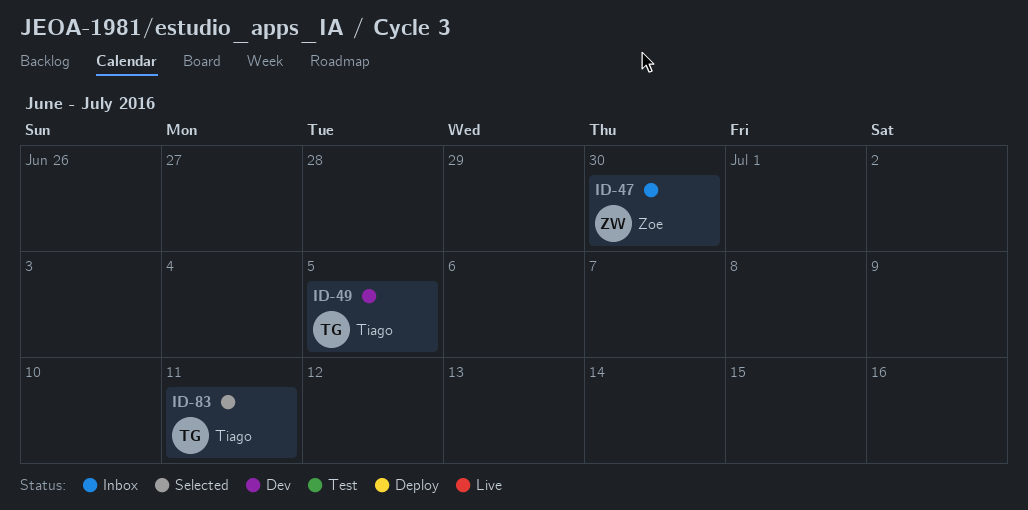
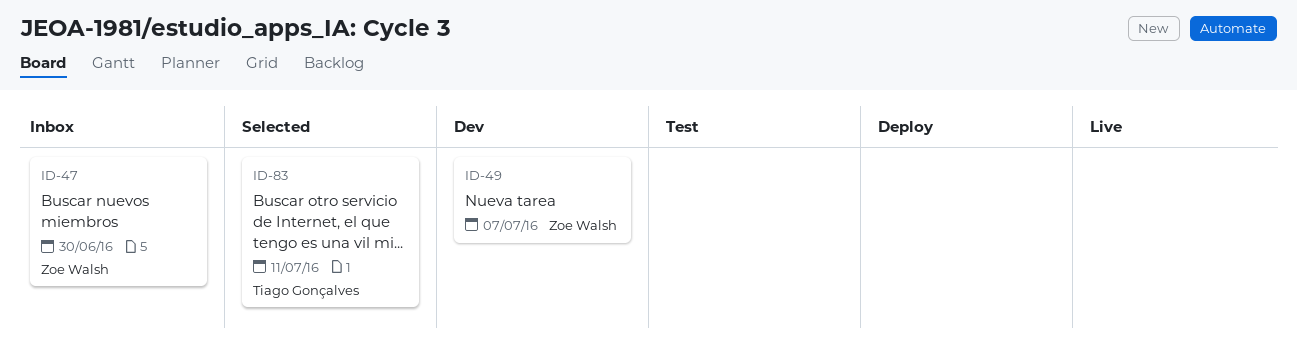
ID-49, owner: Tiago Gonçalves -> Zoe Walsh
ID-49, due: Jul 5 -> Jul 7

